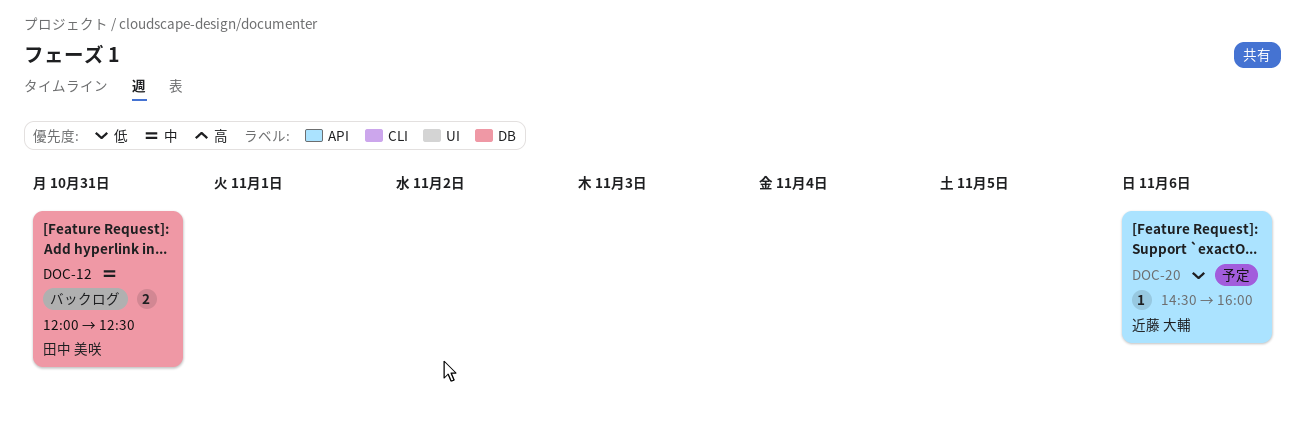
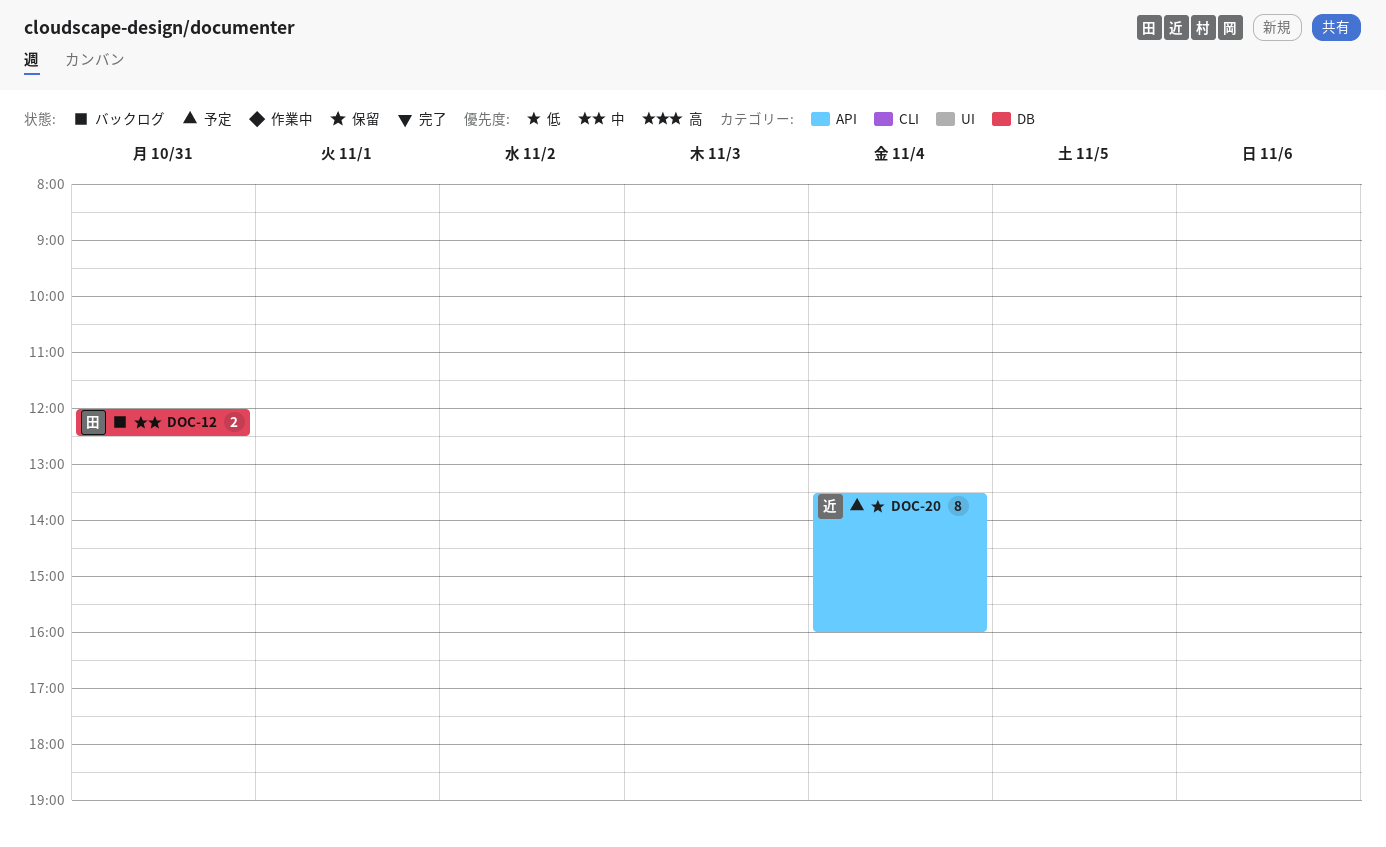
DOC-20, estimate: 1 -> 8
DOC-20, day: Nov 6 -> Nov 4
DOC-20, begins: 14:30 -> 13:30

